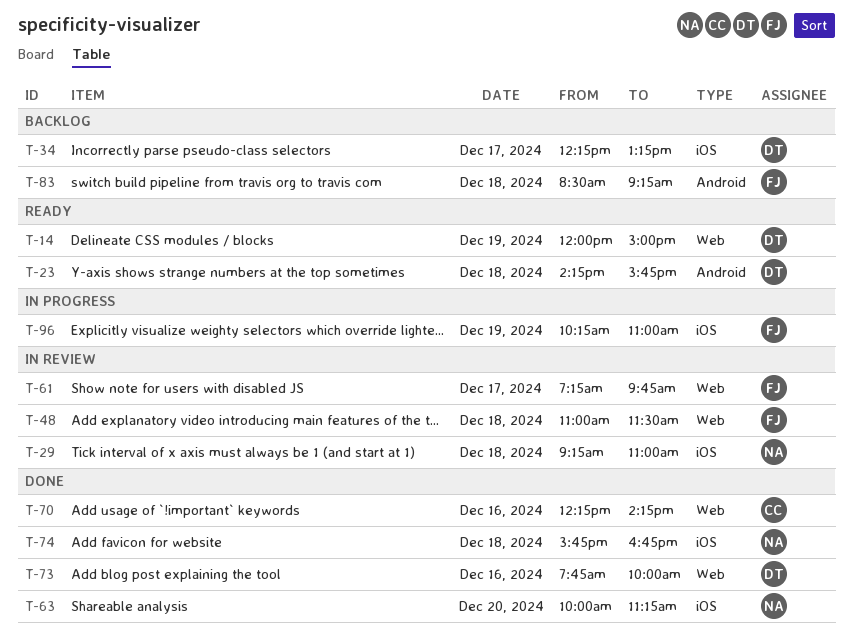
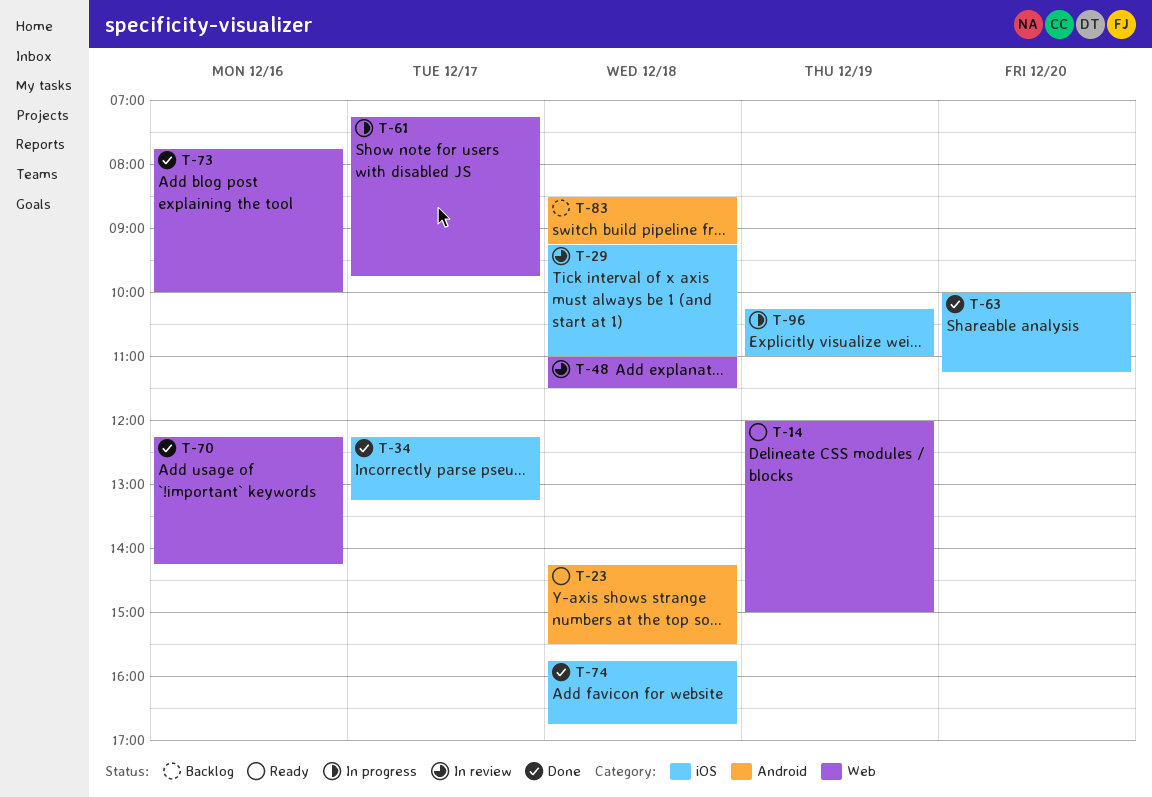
T-23, ends: 15:45 -> 15:30
T-34, status: Backlog -> Done
T-61, status: In review -> In progress

